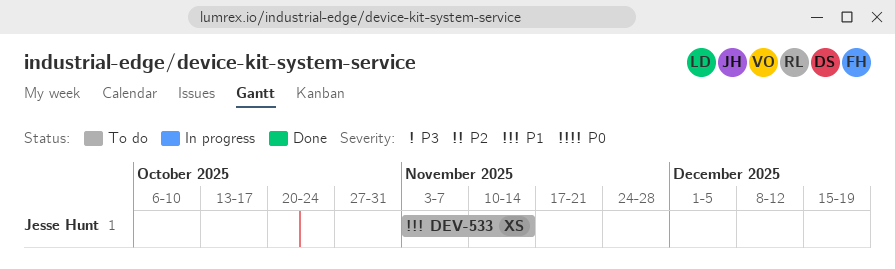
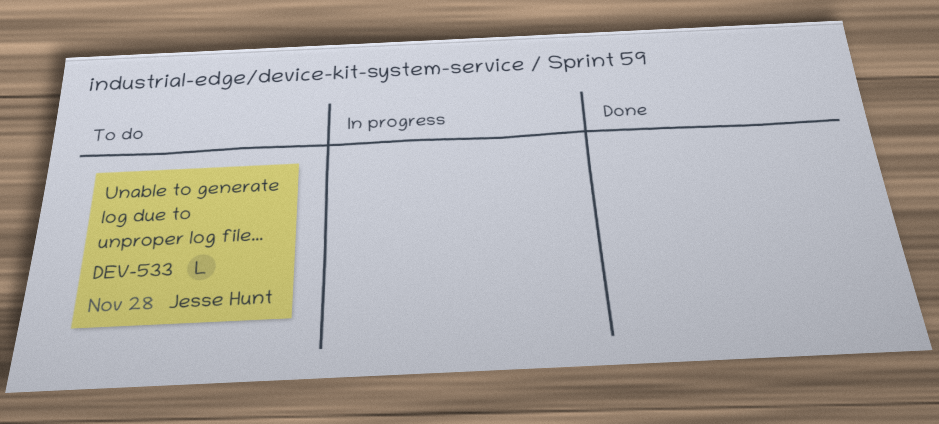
DEV-533, estimate: XS -> L
DEV-533, due: Nov 14 -> Nov 28

